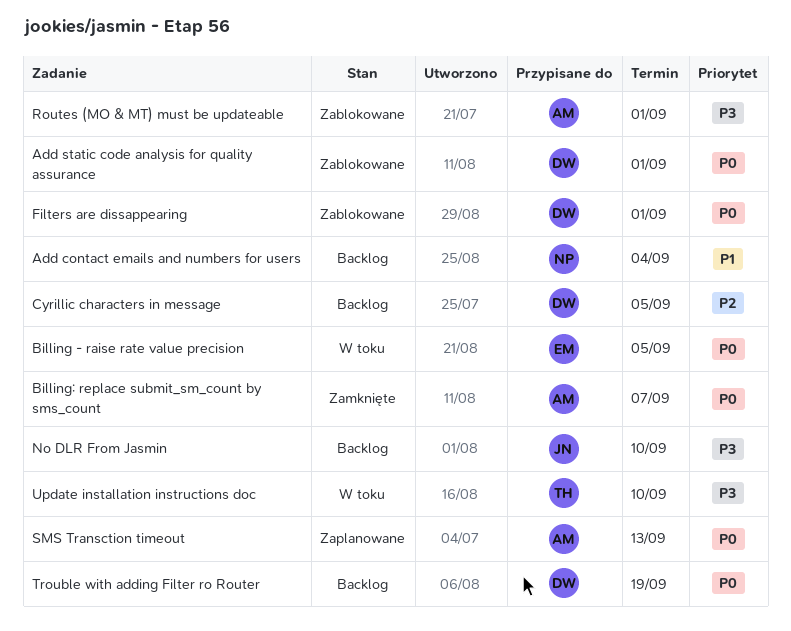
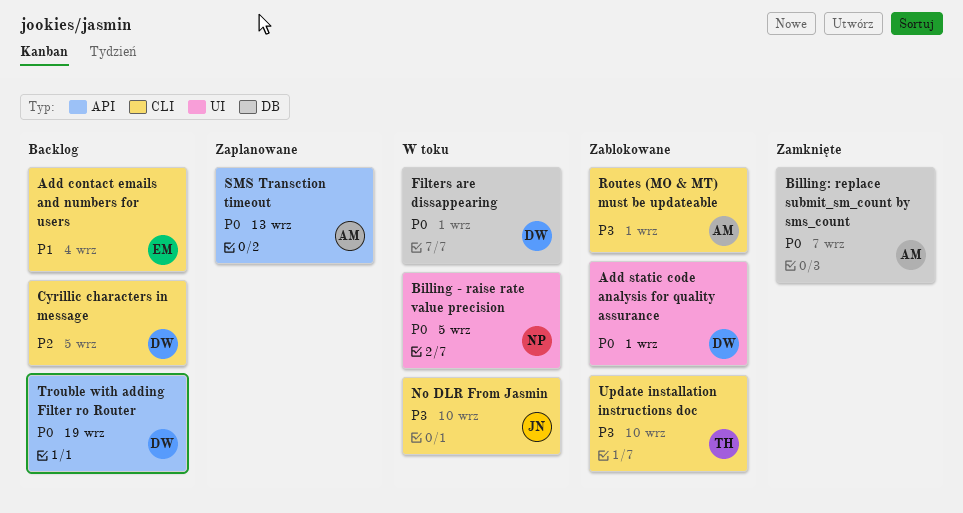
Add contact emails and numbers for users, owner: NP -> EM
Billing - raise rate value precision, owner: EM -> NP
Filters are dissappearing, status: Zablokowane -> W toku
No DLR From Jasmin, status: Backlog -> W toku
Update installation instructions doc, status: W toku -> Zablokowane

